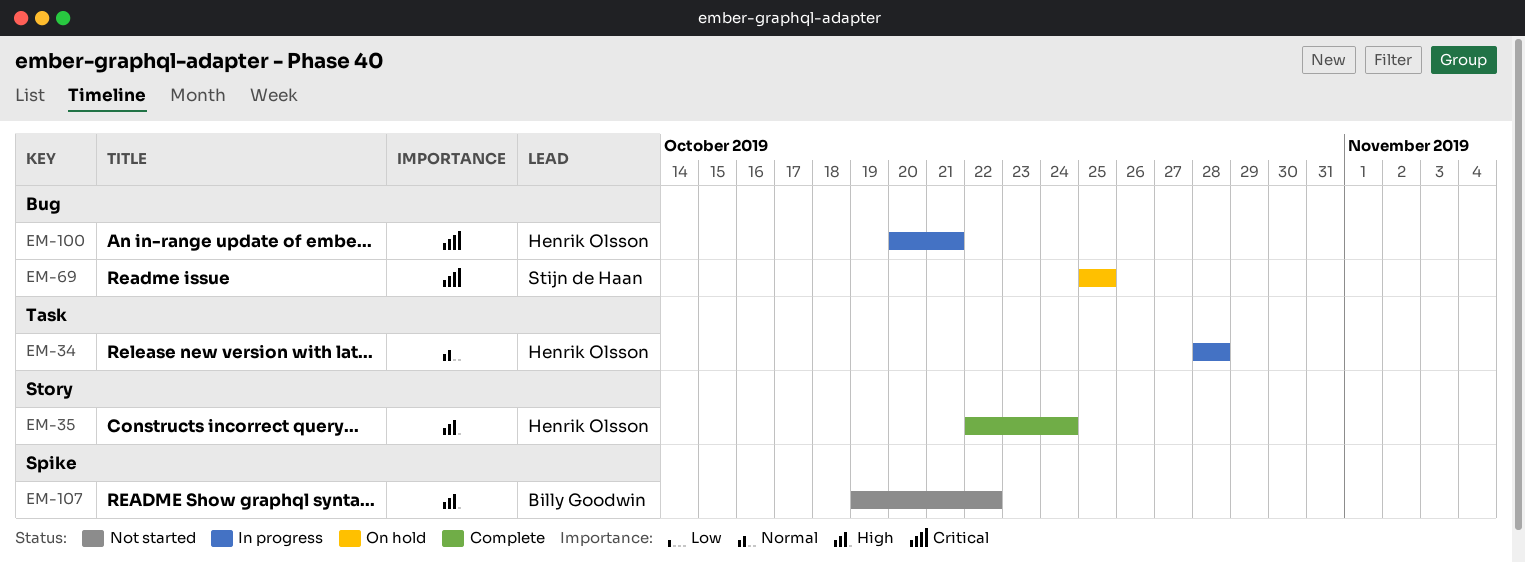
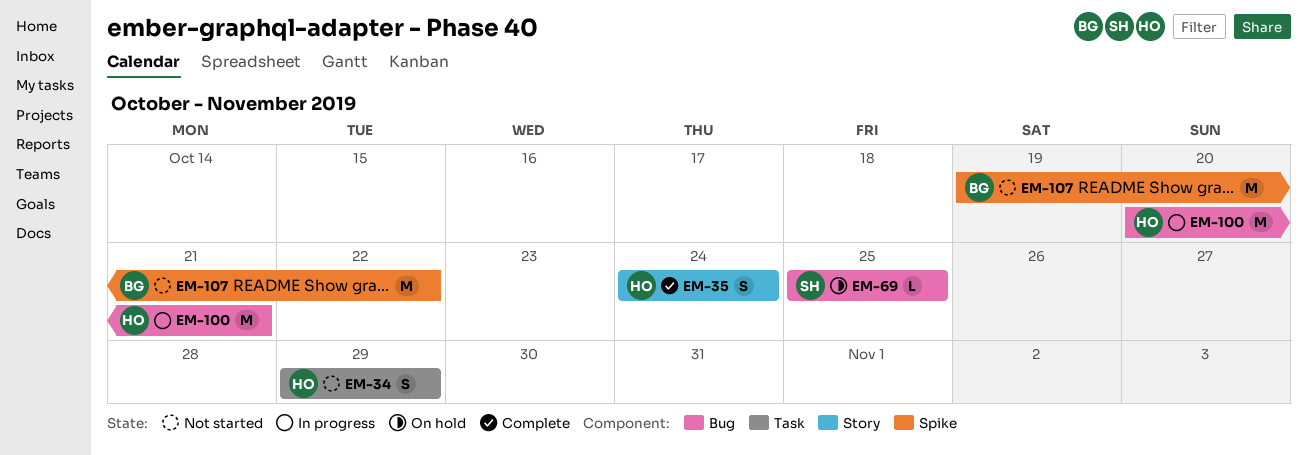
EM-34, status: In progress -> Not started
EM-34, start: Oct 28 -> Oct 29
EM-34, due: Oct 28 -> Oct 29
EM-35, start: Oct 22 -> Oct 24

